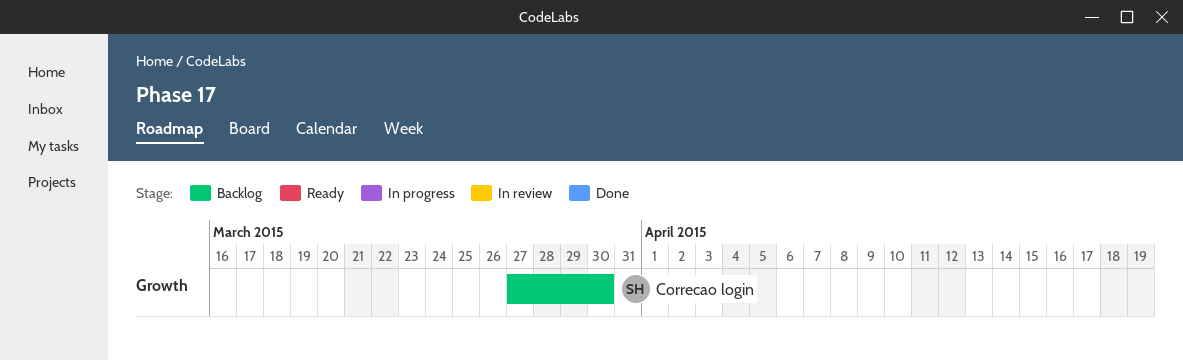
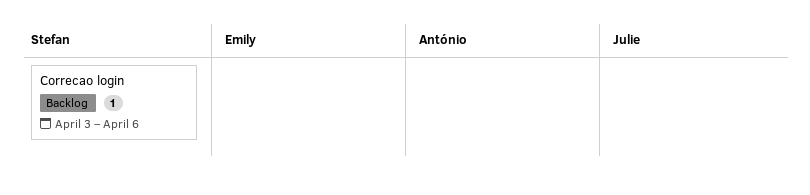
Correcao login, start: Mar 27 -> Apr 3
Correcao login, due: Mar 30 -> Apr 6

